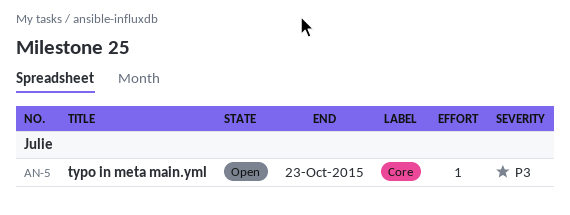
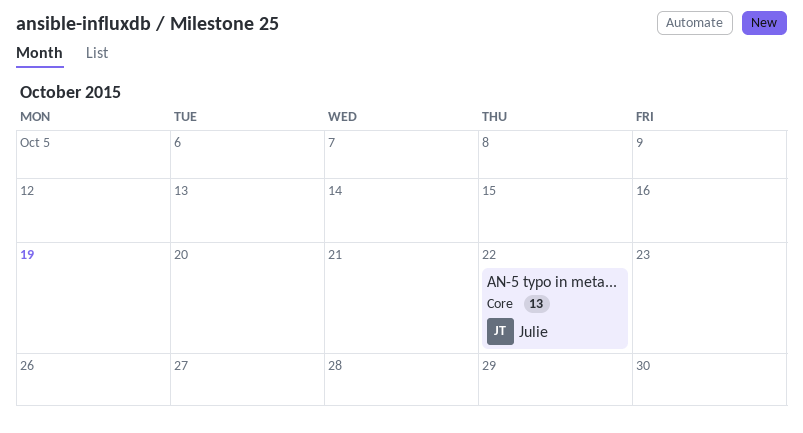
AN-5, estimate: 1 -> 13
AN-5, due: Oct 23 -> Oct 22

